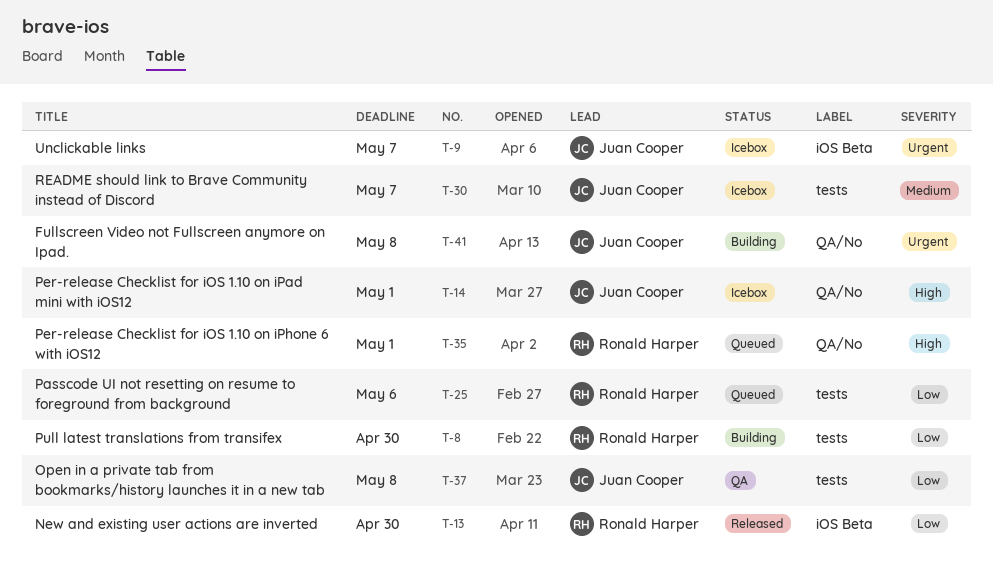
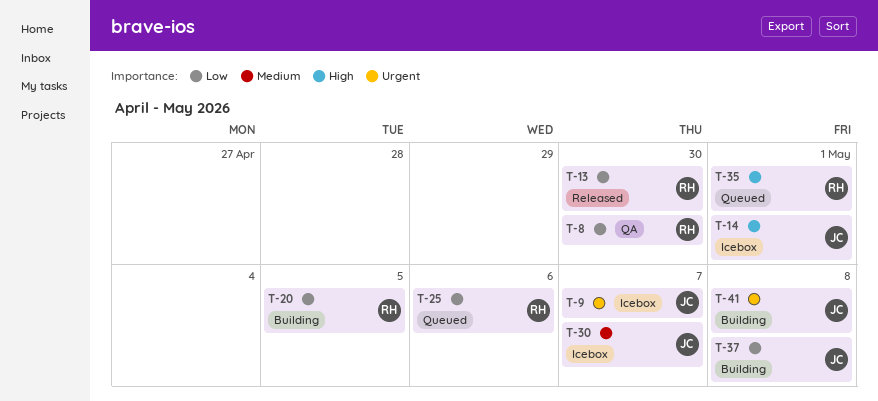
T-8, status: Building -> QA
T-20: none -> present
T-37, status: QA -> Building

